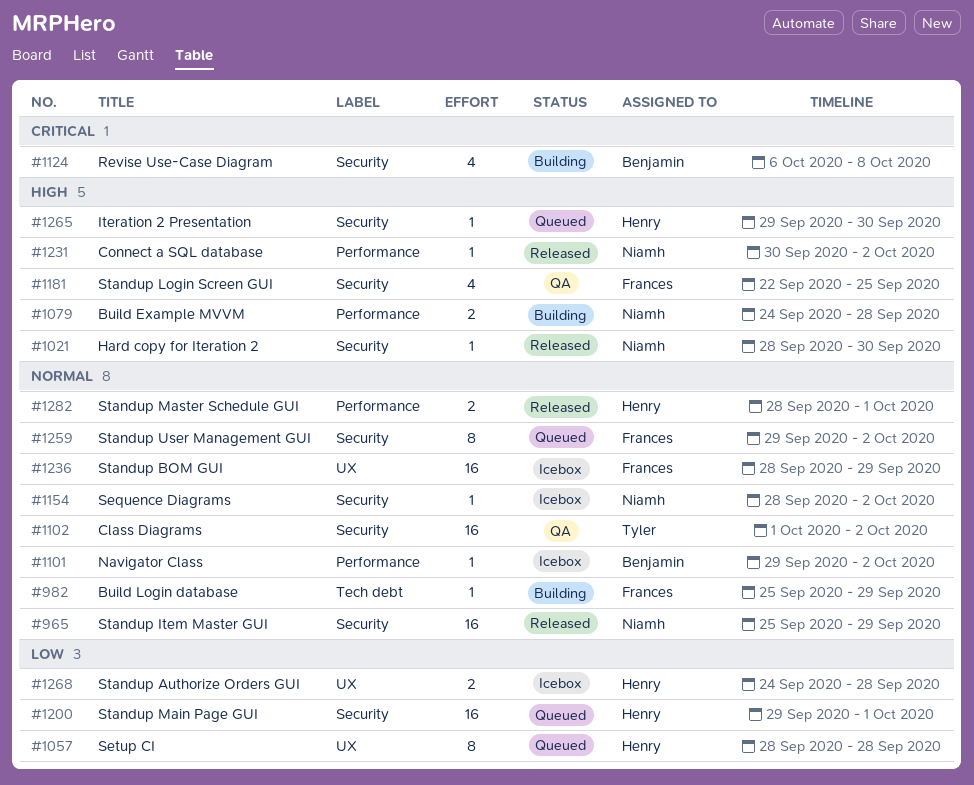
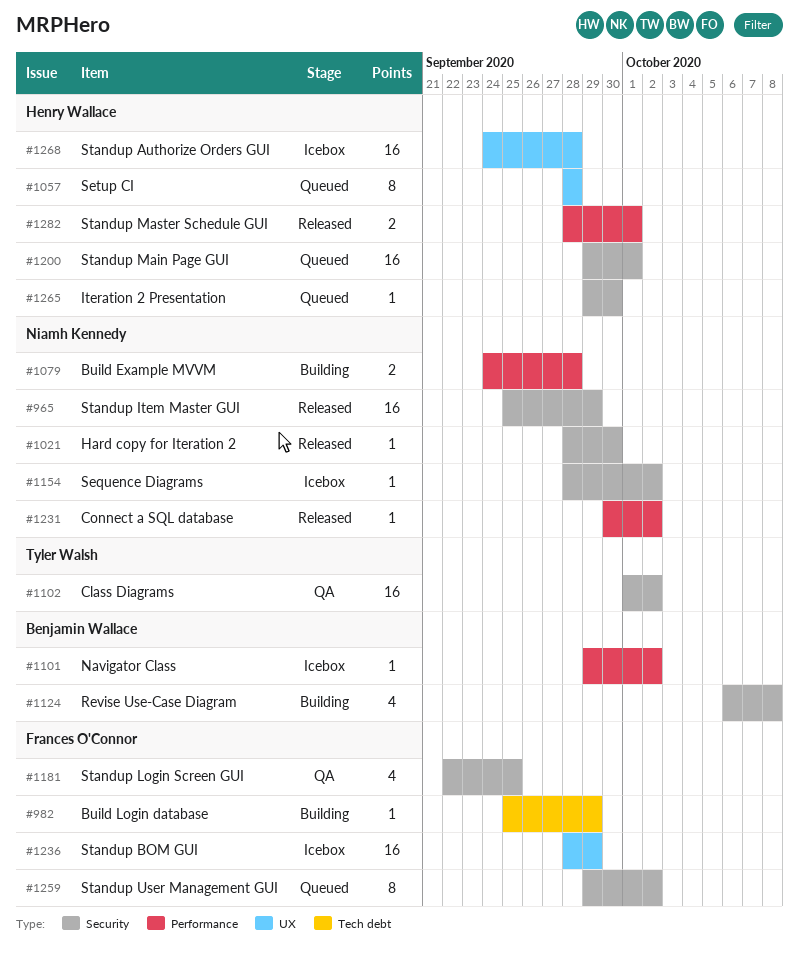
#1268, estimate: 2 -> 16

